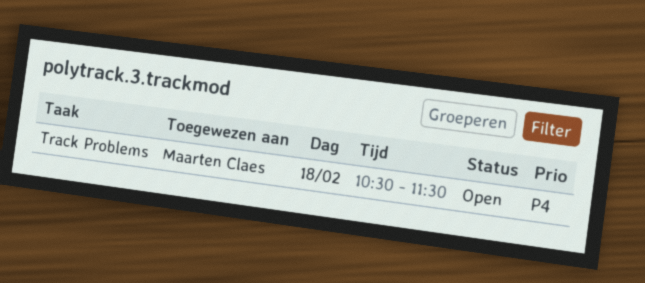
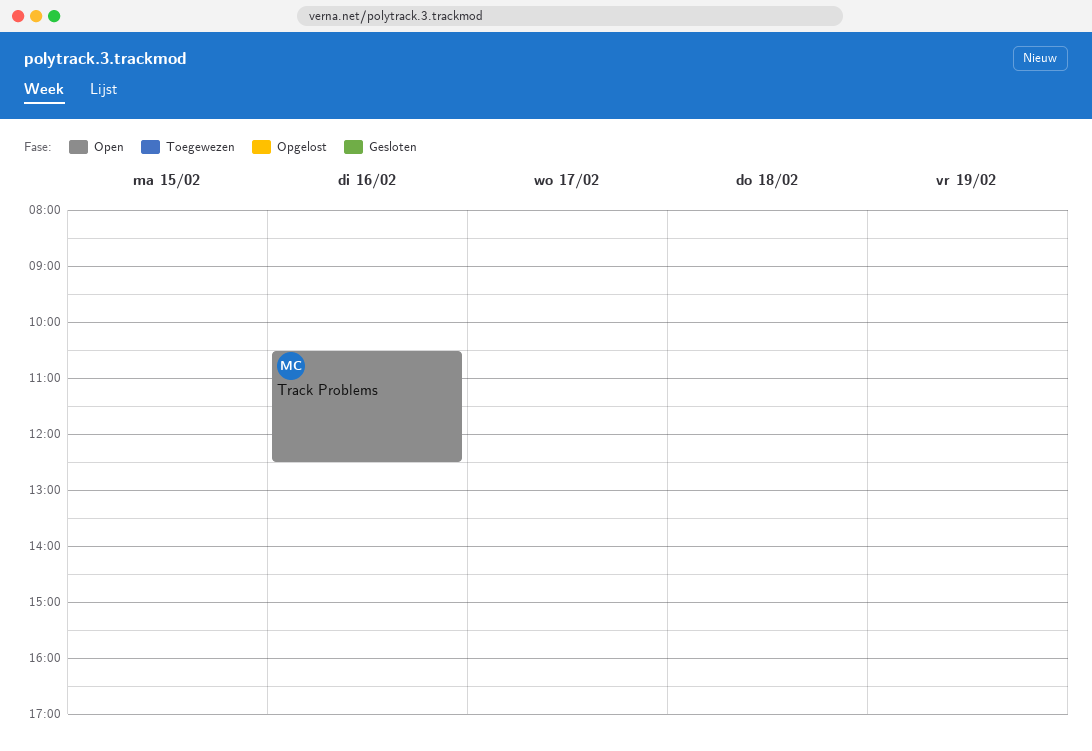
Track Problems, day: Feb 18 -> Feb 16
Track Problems, ends: 11:30 -> 12:30

